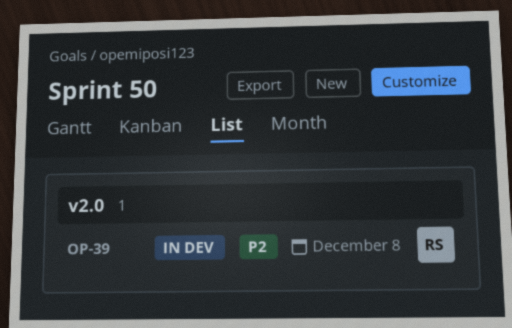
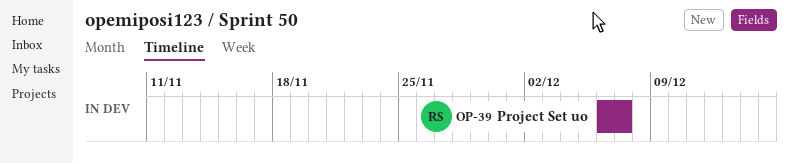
OP-39, due: Dec 8 -> Dec 7

